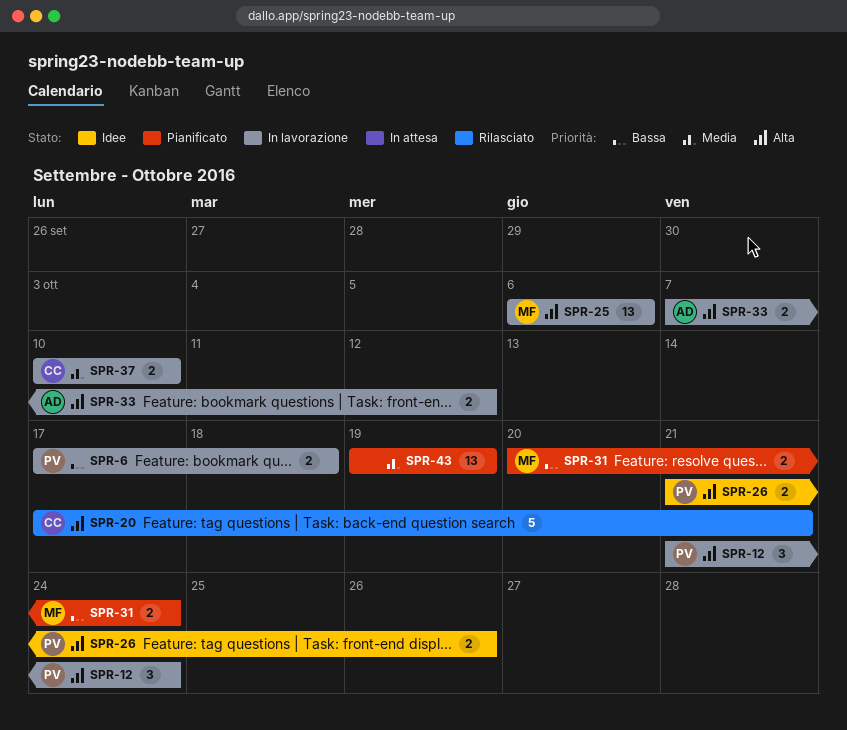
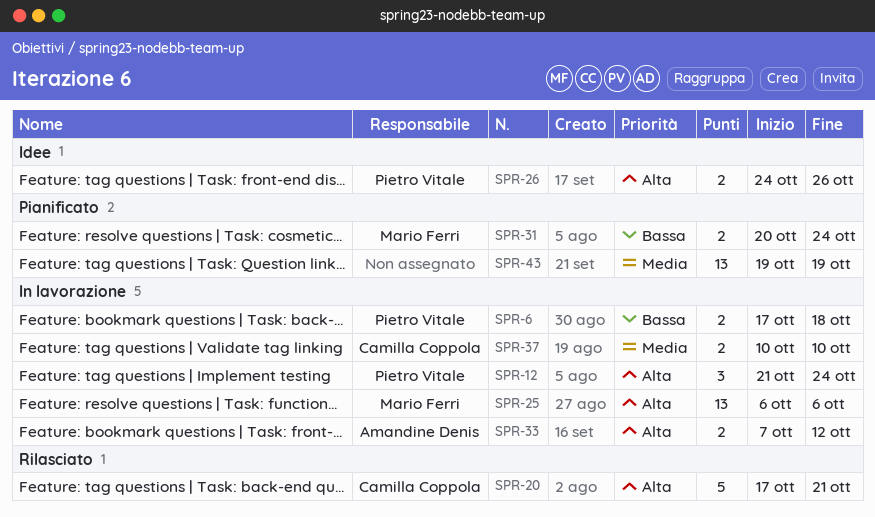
SPR-26, start: Oct 21 -> Oct 24

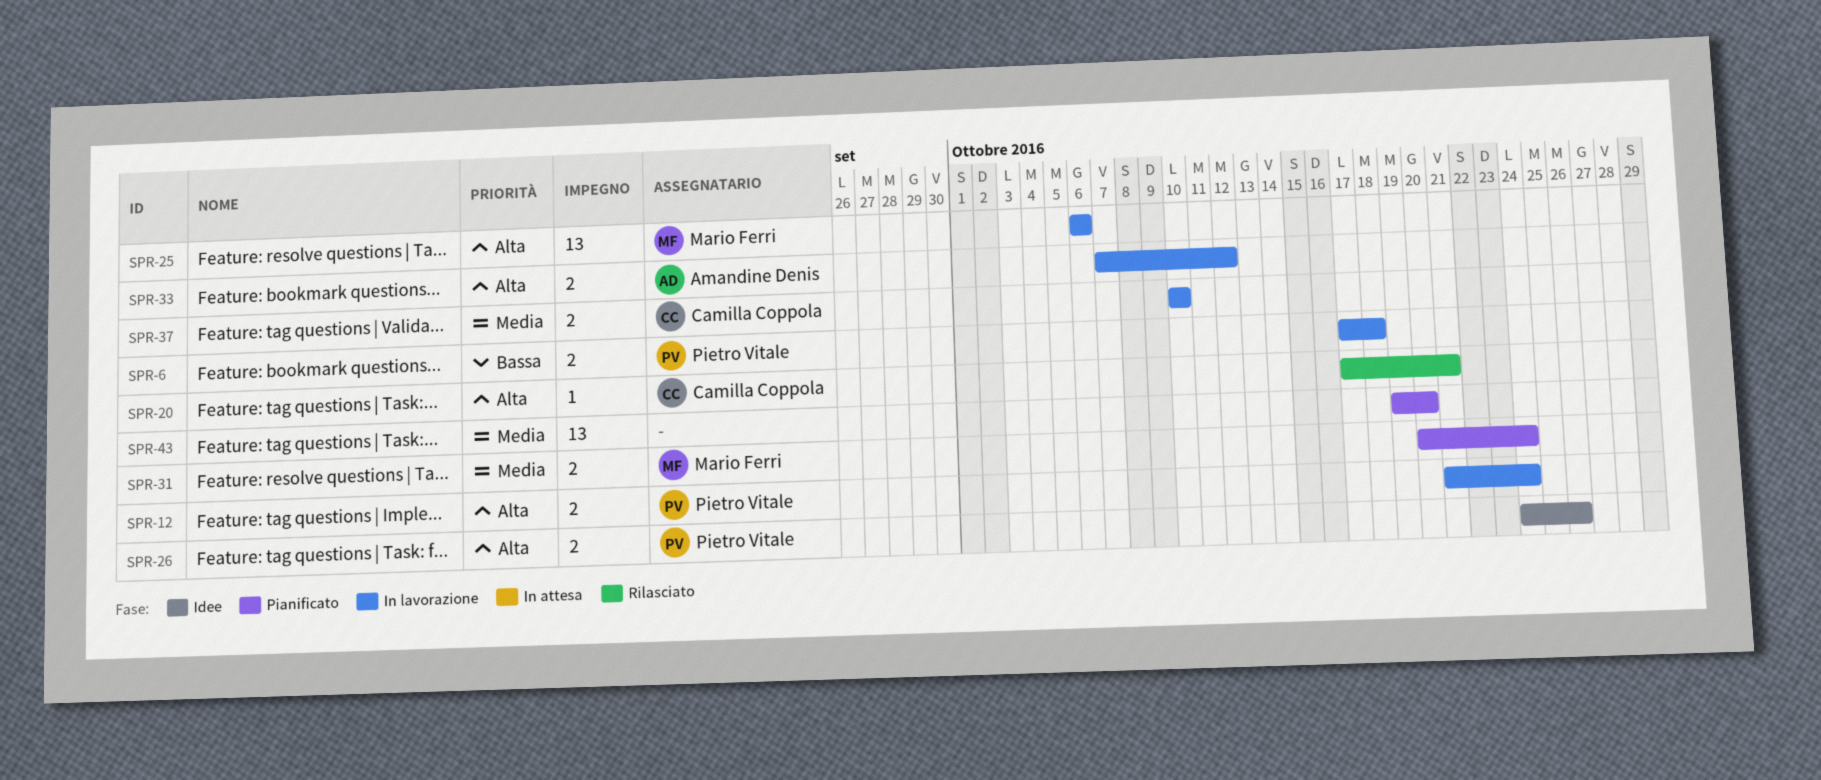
SPR-12, estimate: 3 -> 2
SPR-20, estimate: 5 -> 1
SPR-31, priority: Bassa -> Media
SPR-43, due: Oct 19 -> Oct 20

